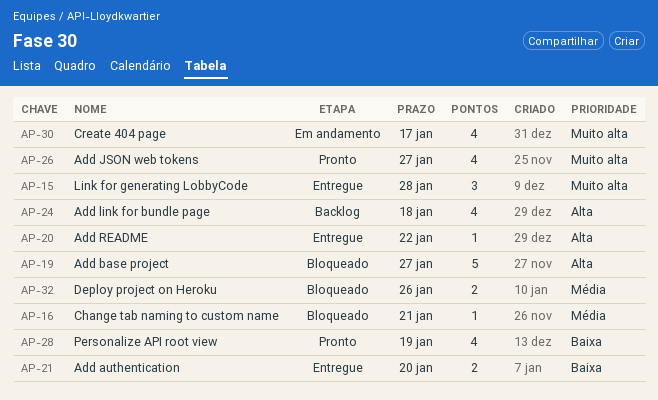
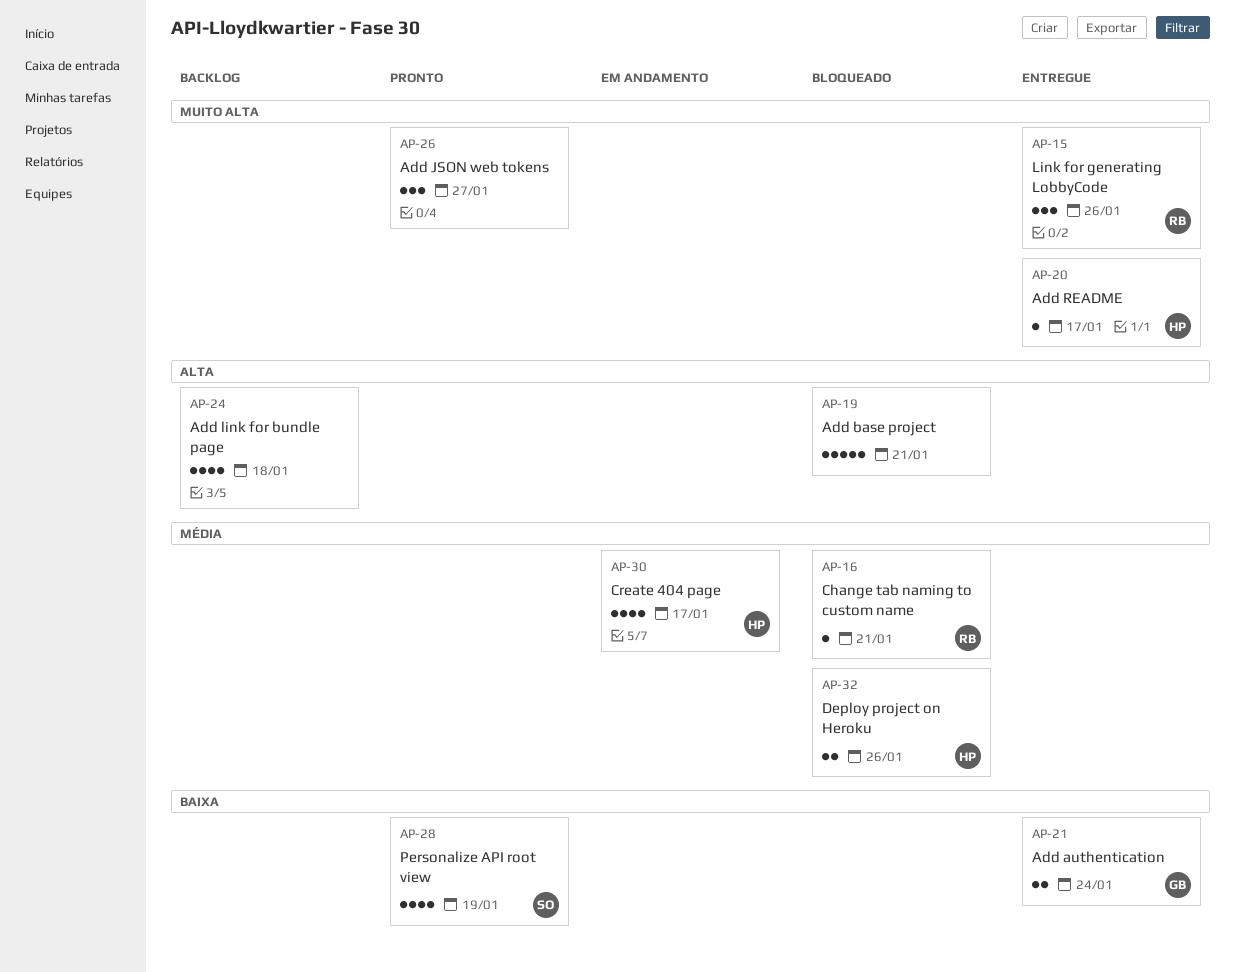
AP-15, due: Jan 28 -> Jan 26
AP-19, due: Jan 27 -> Jan 21
AP-20, priority: Alta -> Muito alta
AP-20, due: Jan 22 -> Jan 17
AP-21, due: Jan 20 -> Jan 24
AP-26, estimate: 4 -> 3
AP-30, priority: Muito alta -> Média

